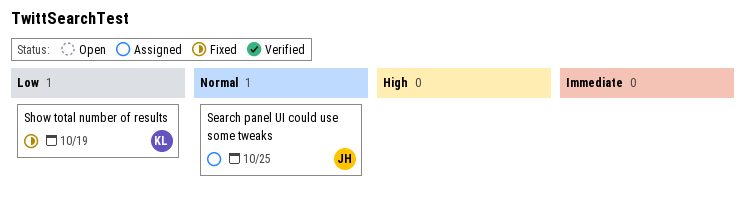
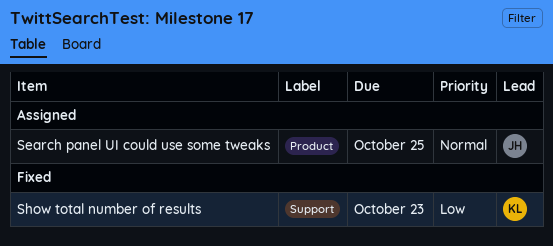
Show total number of results, due: Oct 19 -> Oct 23

